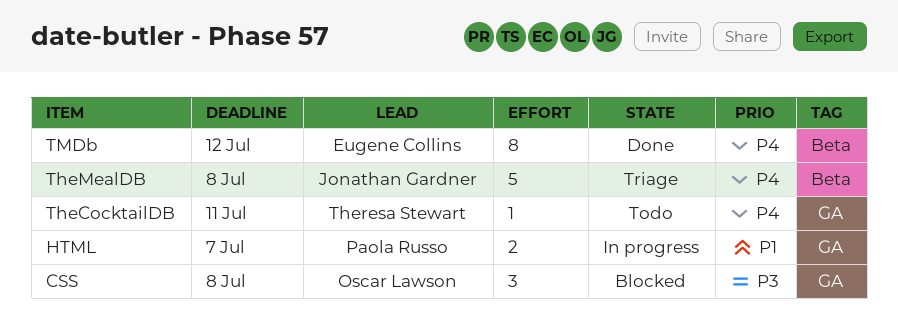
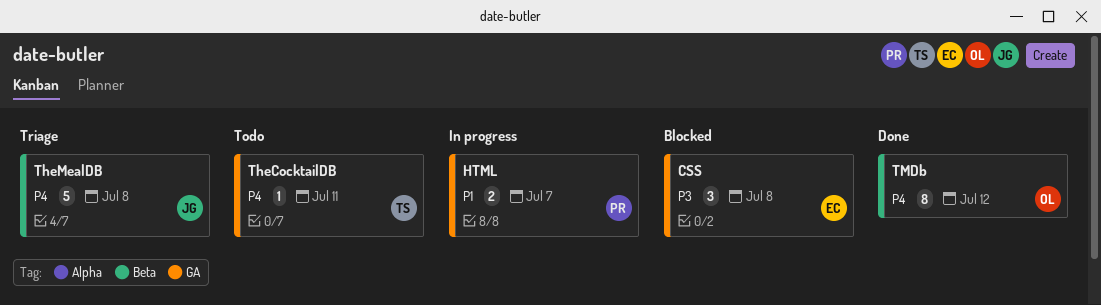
CSS, owner: Oscar Lawson -> Eugene Collins
TMDb, owner: Eugene Collins -> Oscar Lawson

